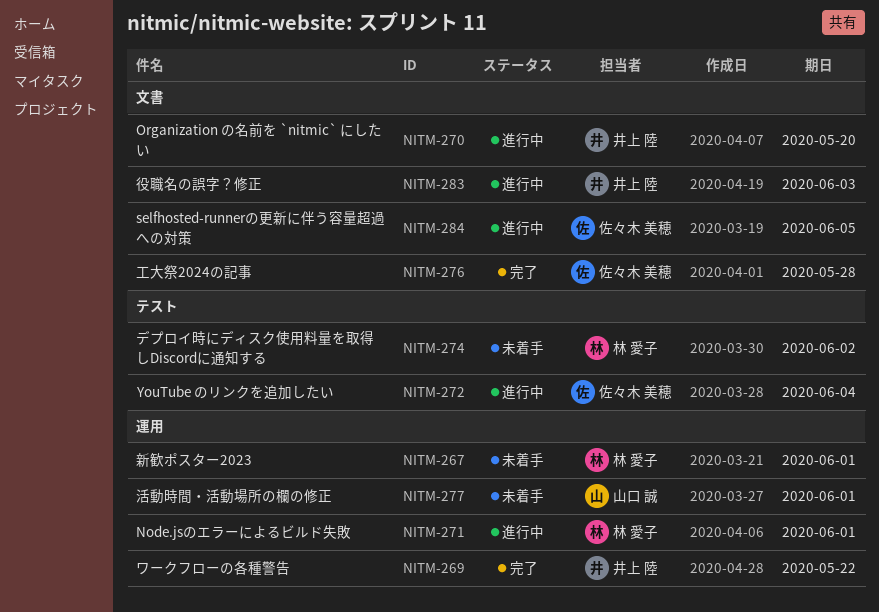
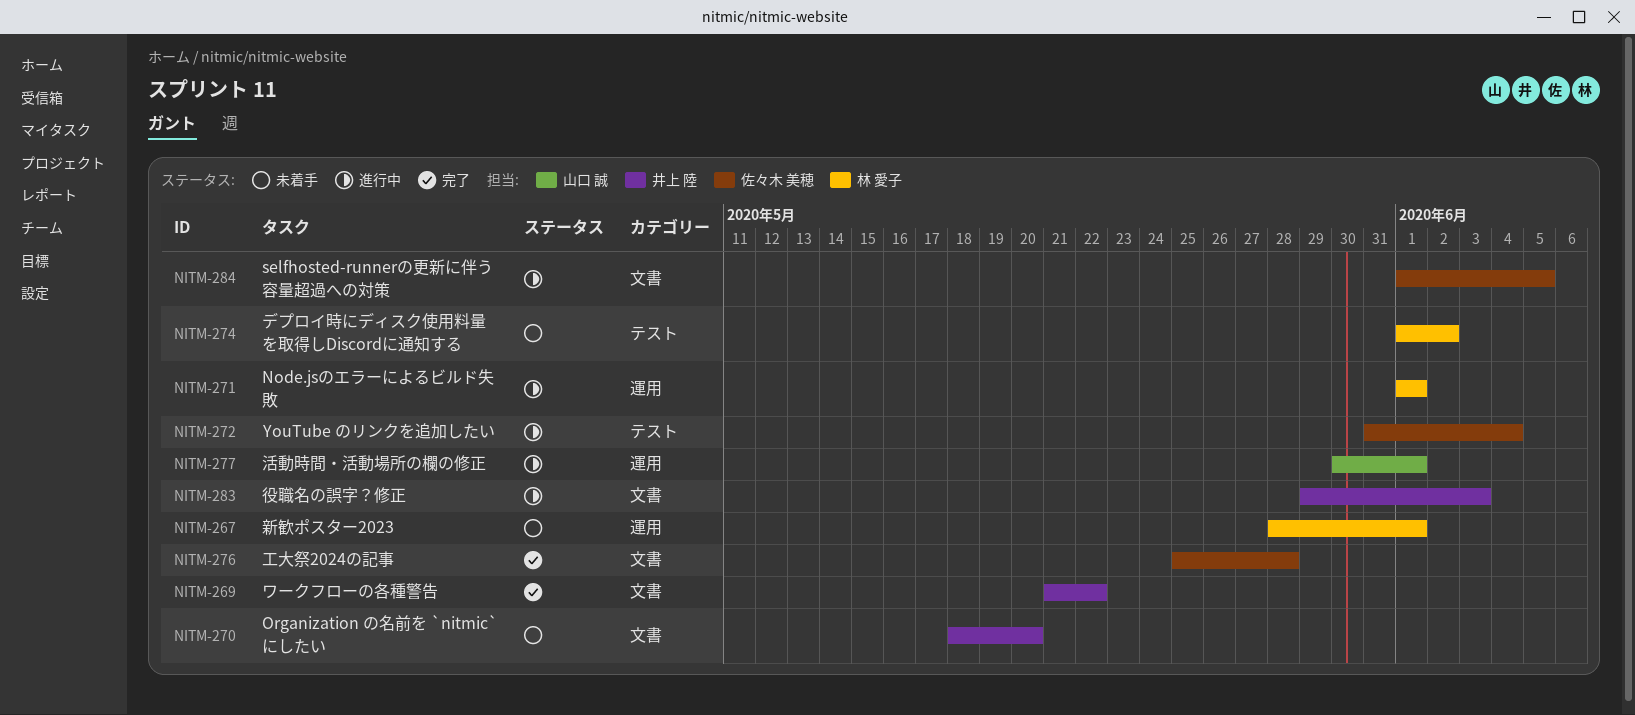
NITM-269, label: 運用 -> 文書
NITM-270, status: 進行中 -> 未着手
NITM-277, status: 未着手 -> 進行中

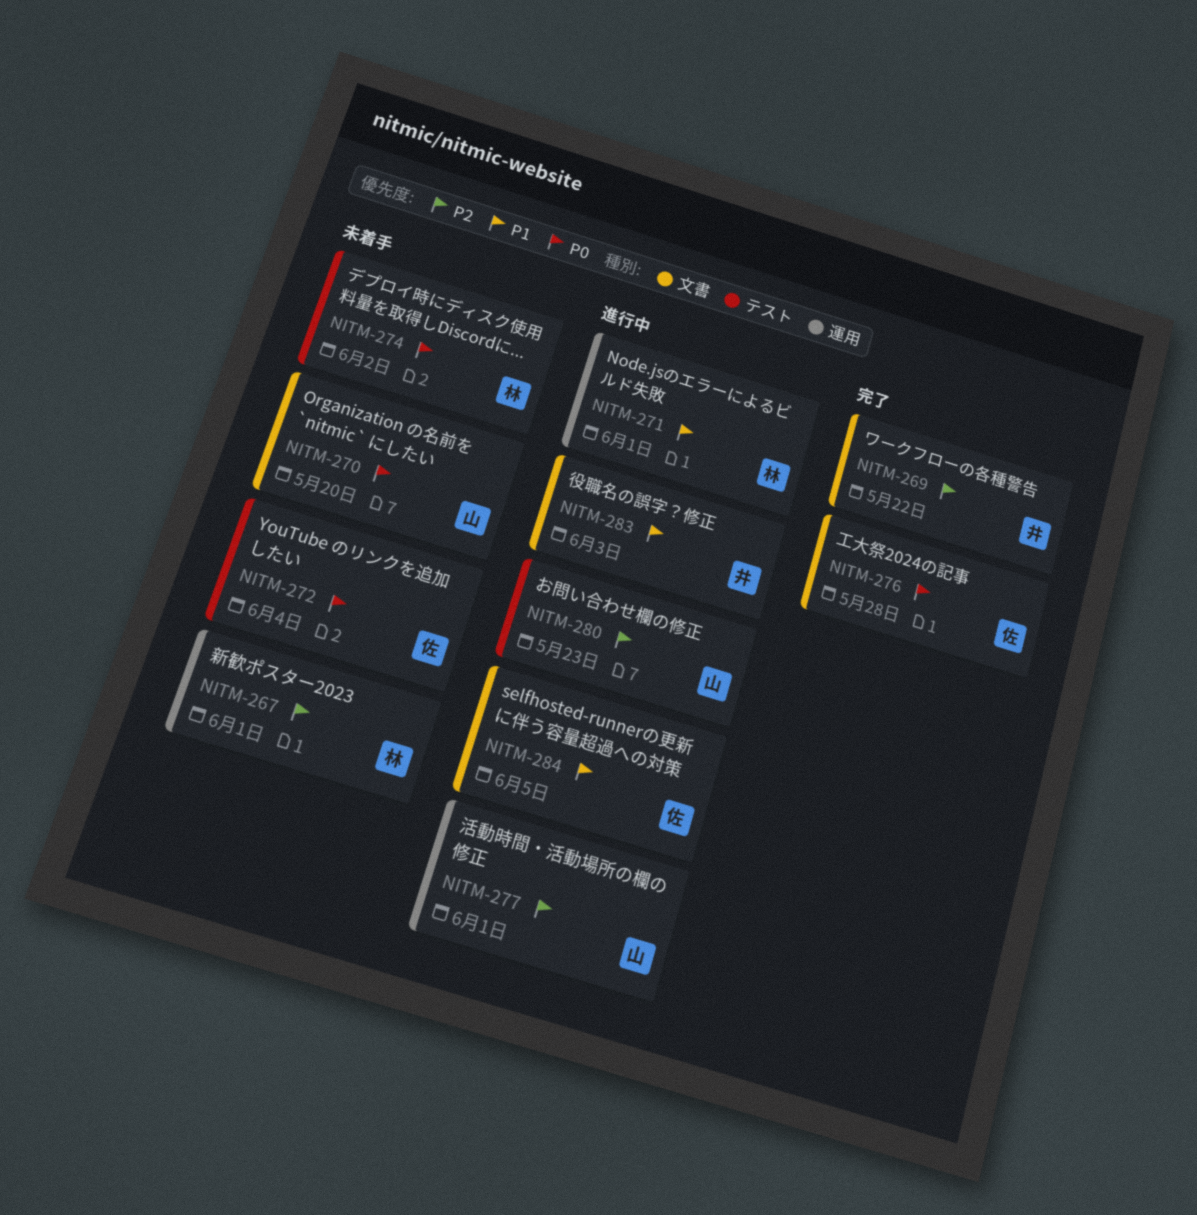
NITM-270, owner: 井上 陸 -> 山口 誠
NITM-272, status: 進行中 -> 未着手
NITM-280: none -> present

